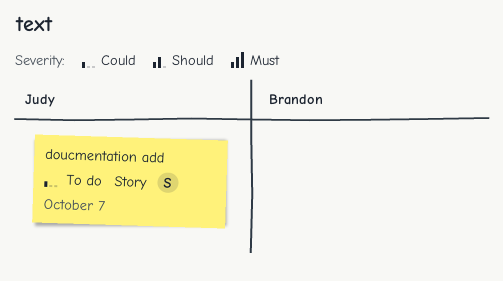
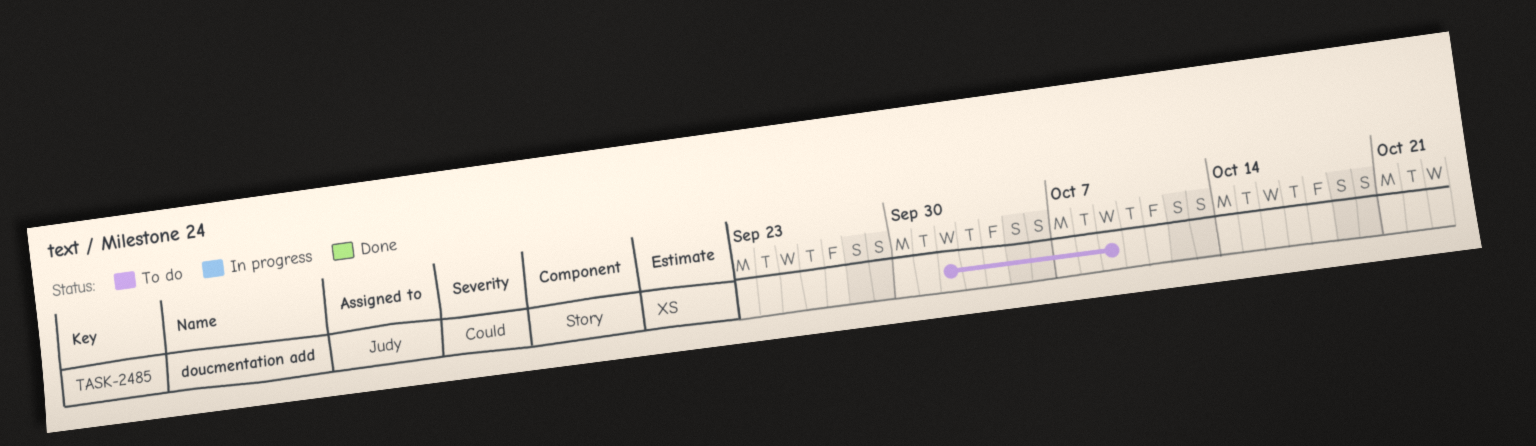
doucmentation add, estimate: S -> XS
doucmentation add, due: Oct 7 -> Oct 9

